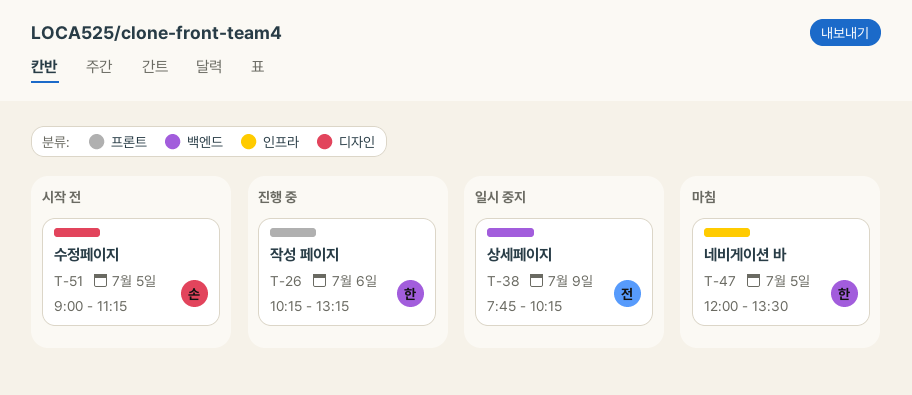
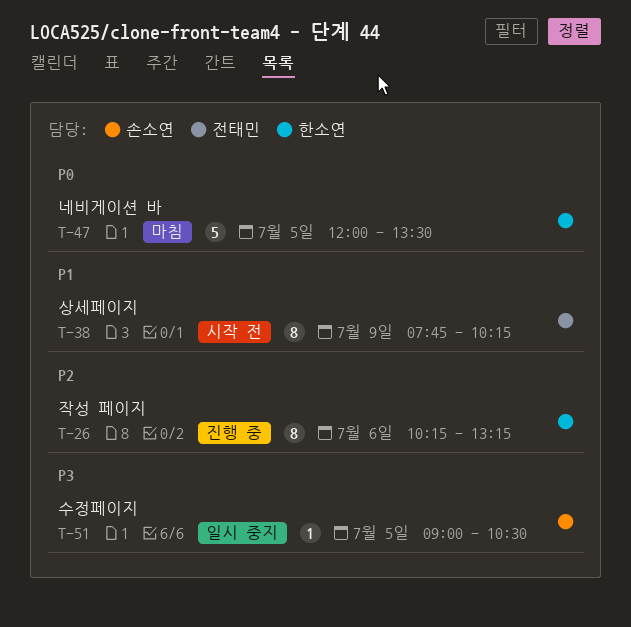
T-38, status: 일시 중지 -> 시작 전
T-51, status: 시작 전 -> 일시 중지
T-51, ends: 11:15 -> 10:30

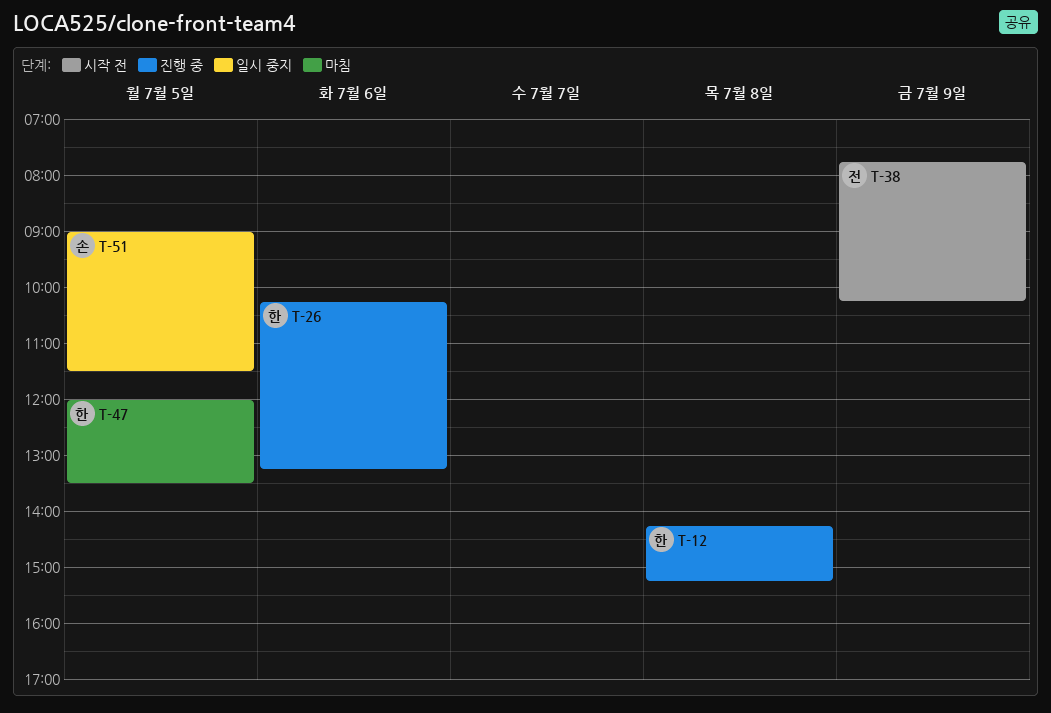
T-12: none -> present
T-51, ends: 10:30 -> 11:30

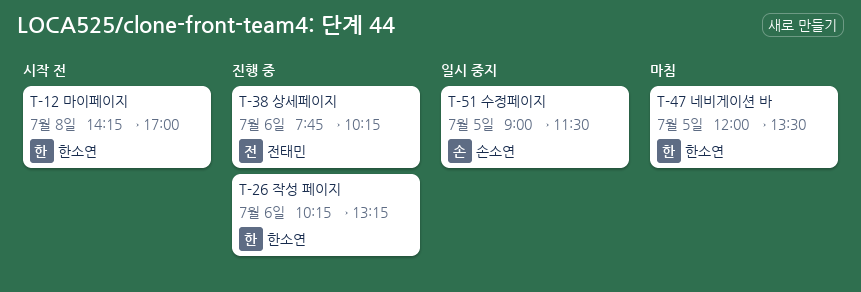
T-12, status: 진행 중 -> 시작 전
T-12, ends: 15:15 -> 17:00
T-38, status: 시작 전 -> 진행 중
T-38, day: Jul 9 -> Jul 6

